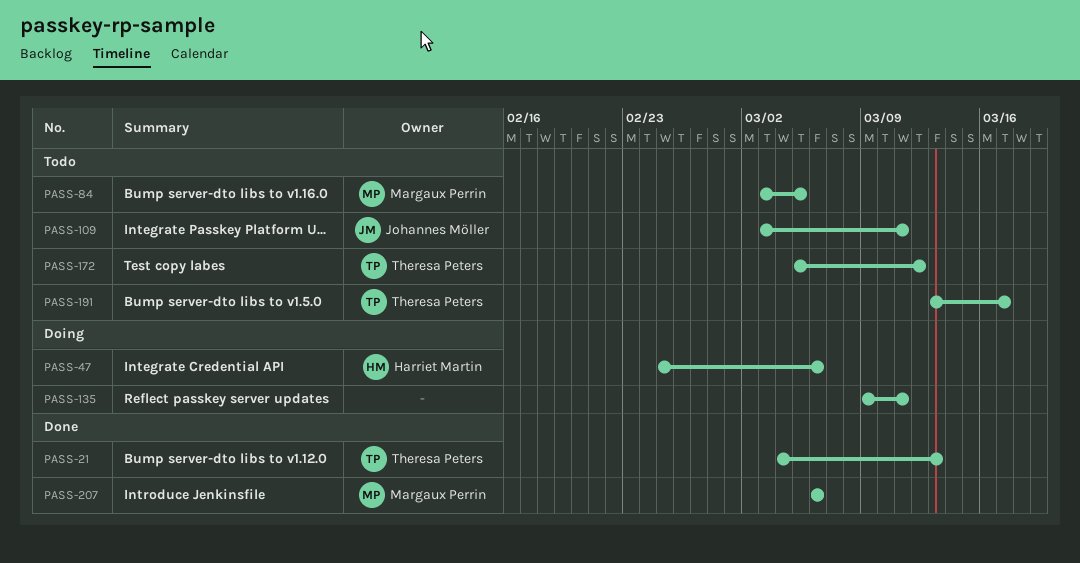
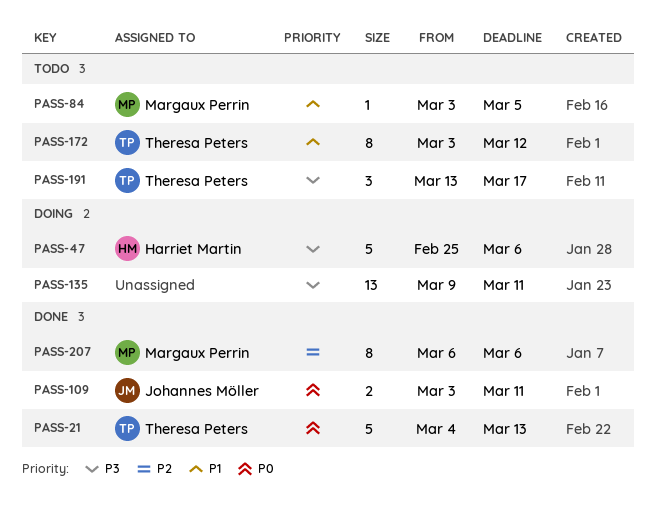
PASS-109, status: Todo -> Done
PASS-172, start: Mar 5 -> Mar 3

